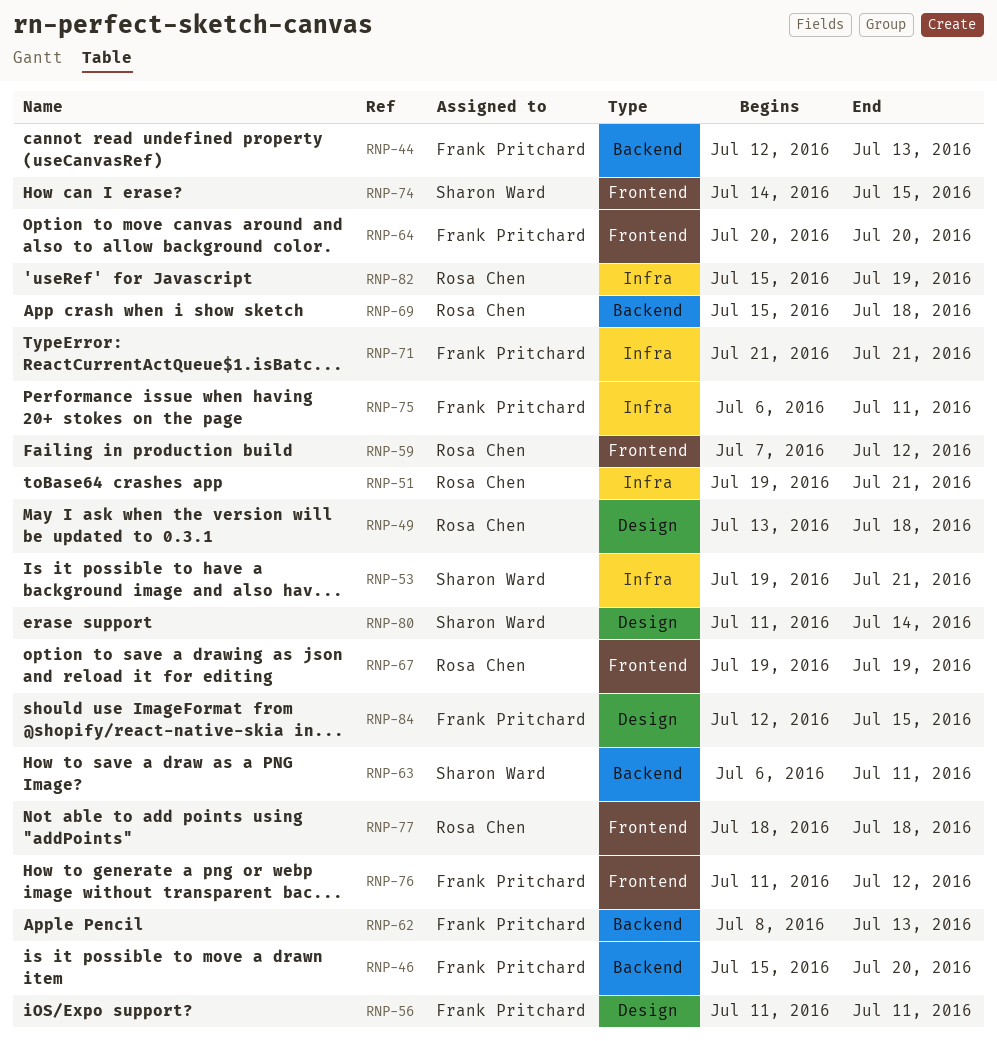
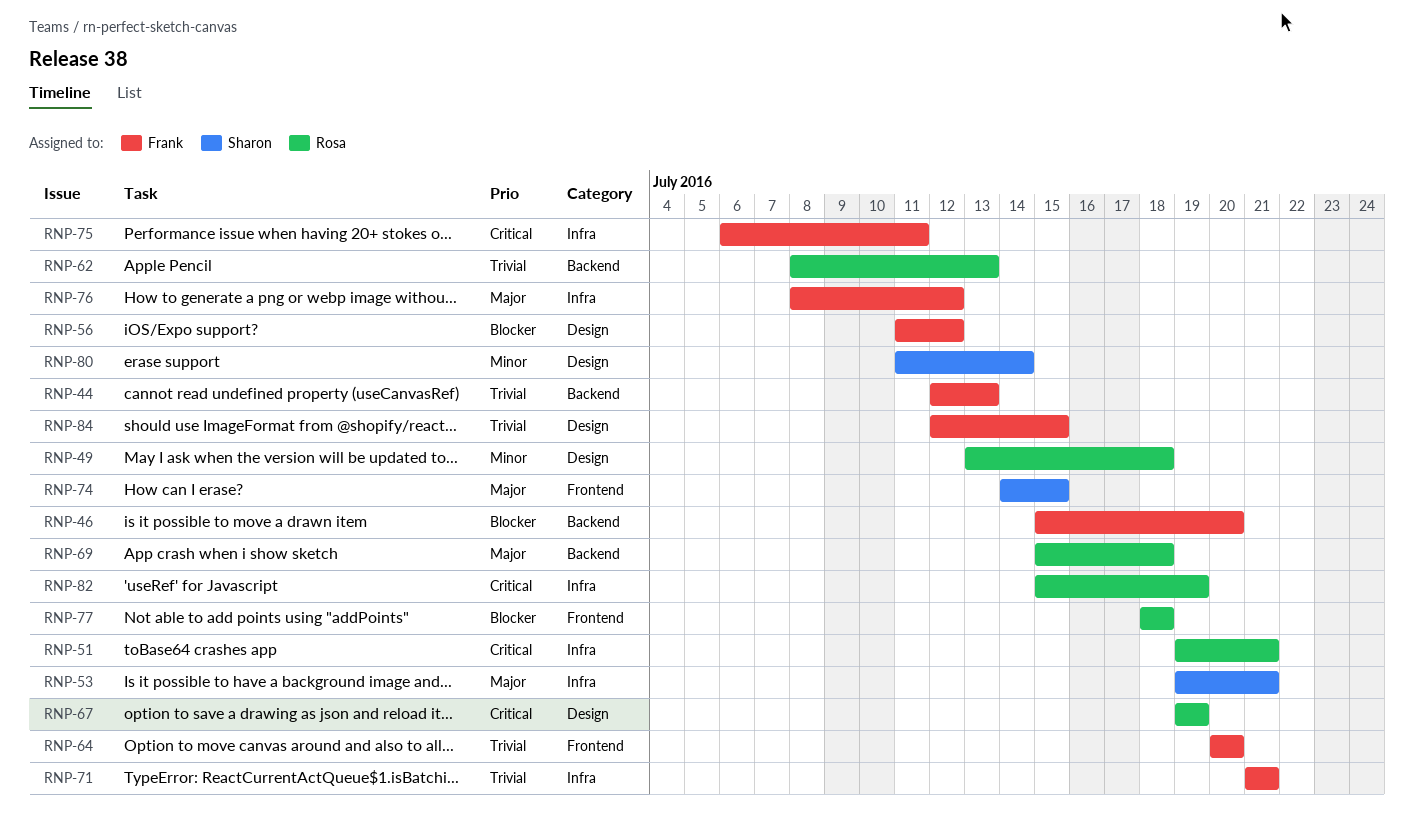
RNP-56, due: Jul 11 -> Jul 12
RNP-59: present -> none
RNP-62, owner: Frank Pritchard -> Rosa Chen
RNP-63: present -> none
RNP-67, label: Frontend -> Design
RNP-76, label: Frontend -> Infra
RNP-76, start: Jul 11 -> Jul 8

